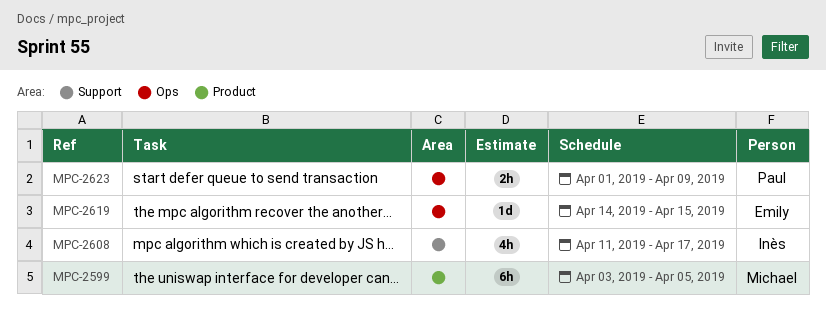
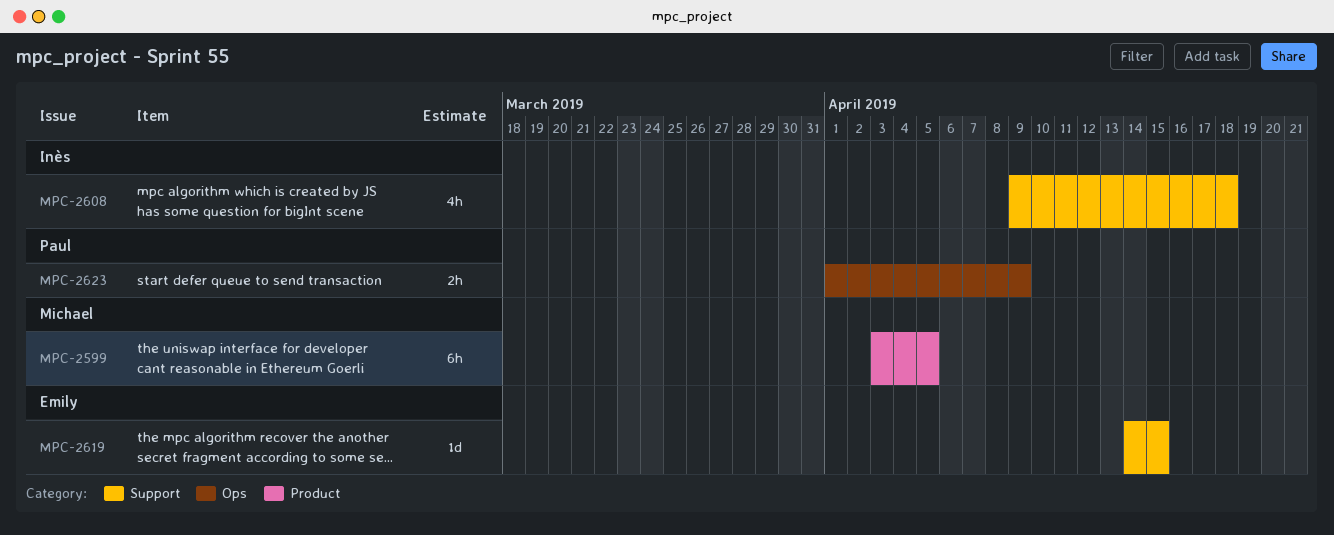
MPC-2608, start: Apr 11 -> Apr 9
MPC-2608, due: Apr 17 -> Apr 18
MPC-2619, label: Ops -> Support

